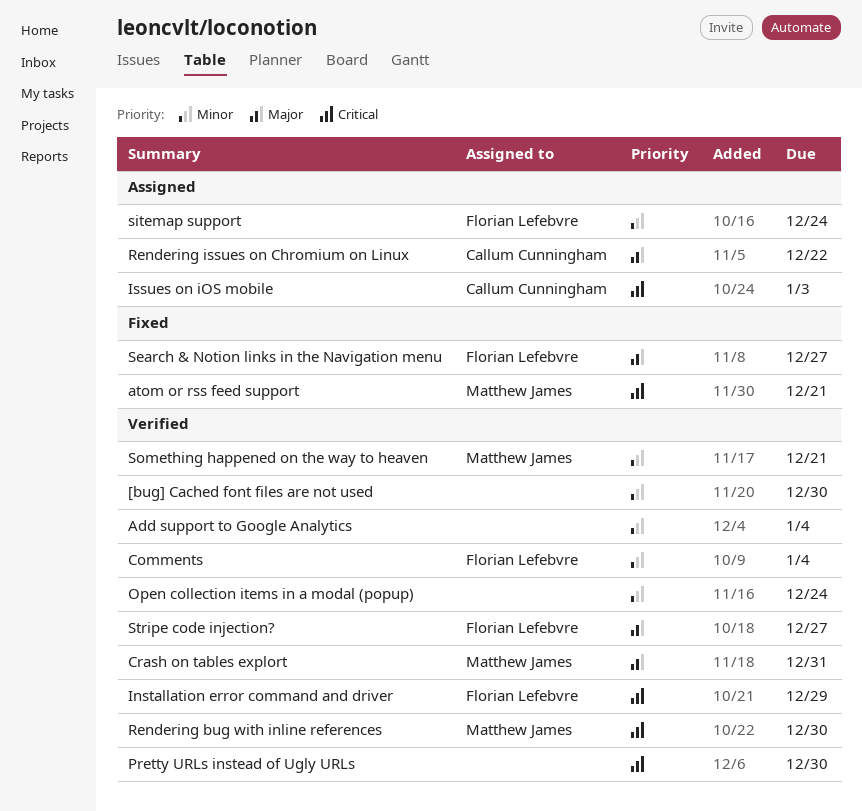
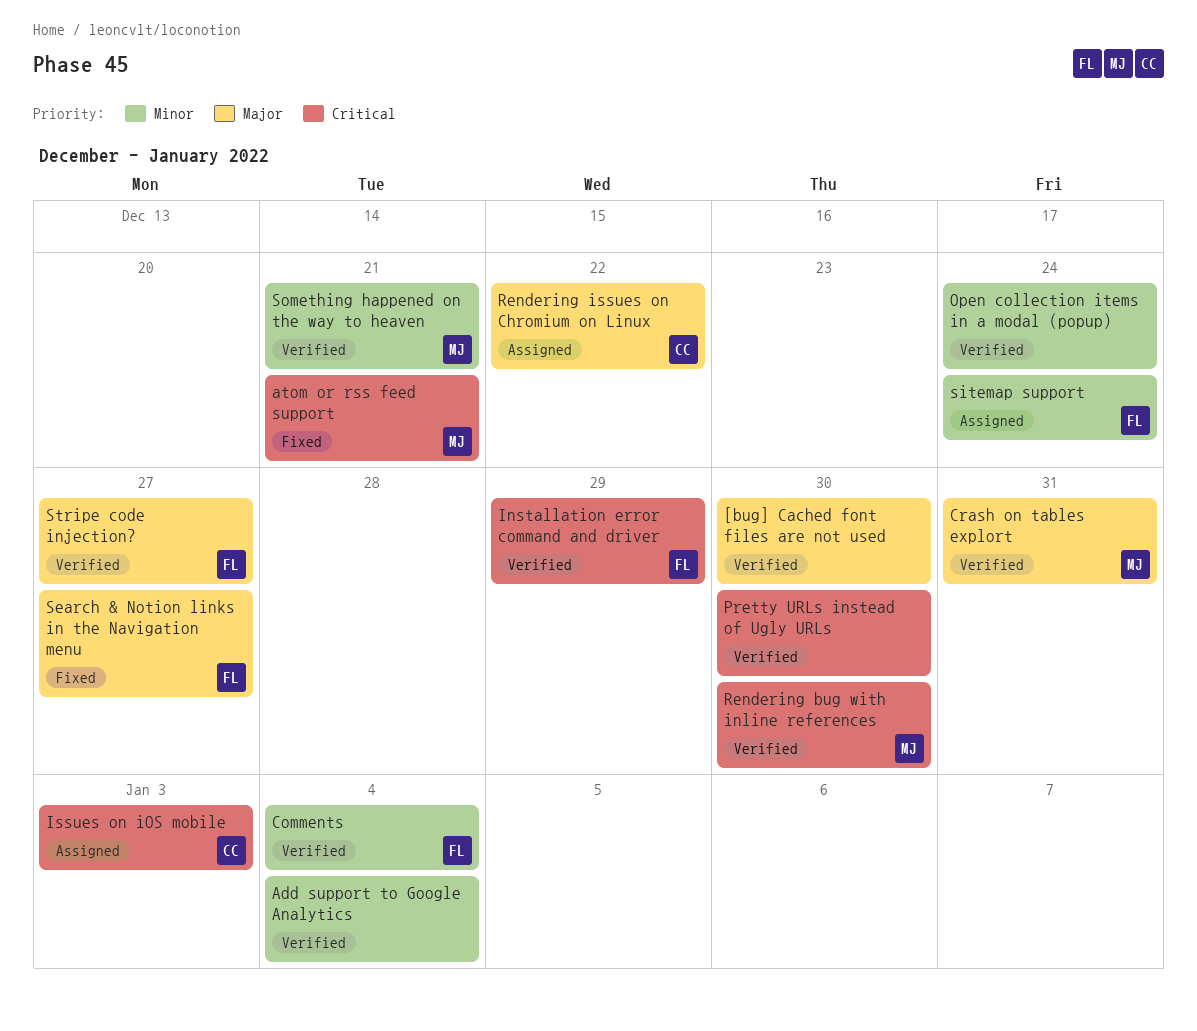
[bug] Cached font files are not used, priority: Minor -> Major

